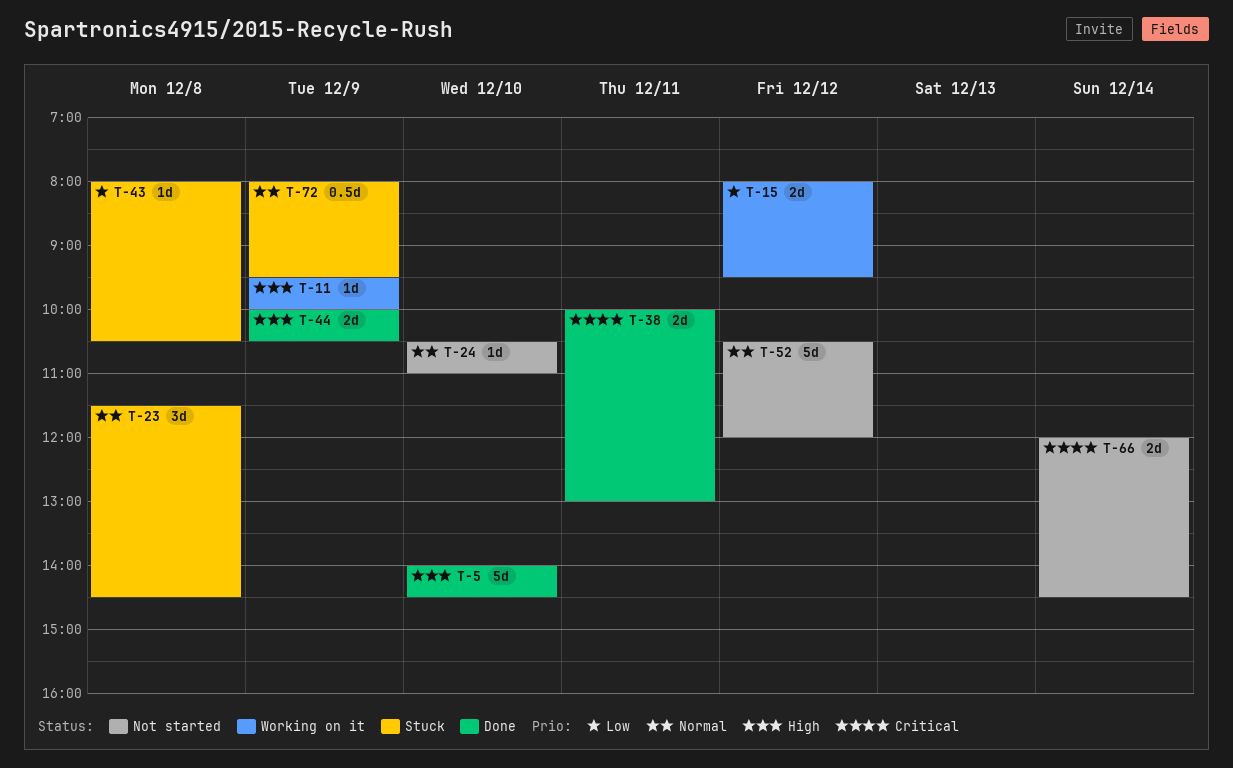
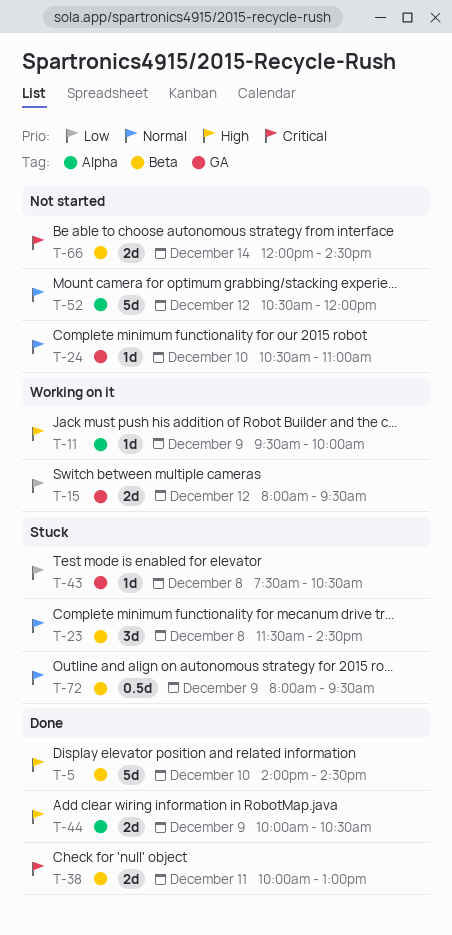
T-43, begins: 08:00 -> 07:30

